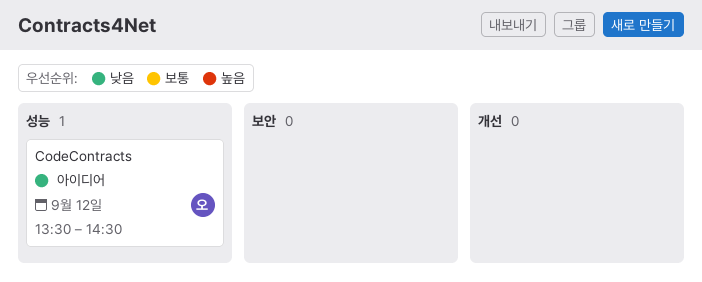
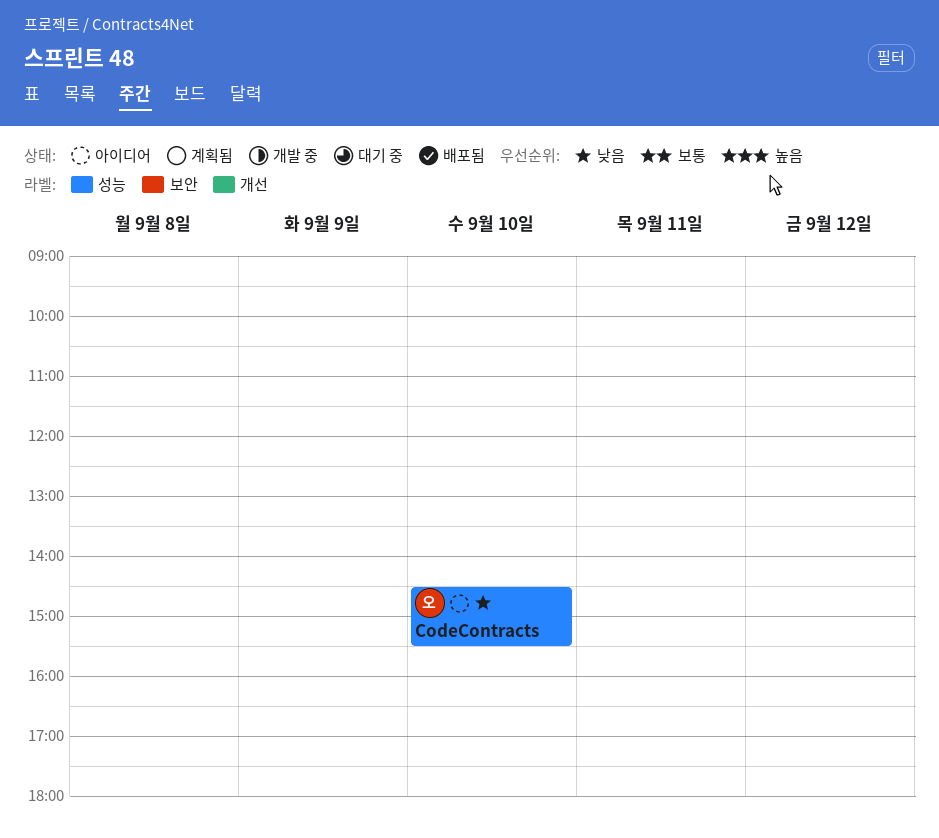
CodeContracts, day: Sep 12 -> Sep 10
CodeContracts, begins: 13:30 -> 14:30
CodeContracts, ends: 14:30 -> 15:30

